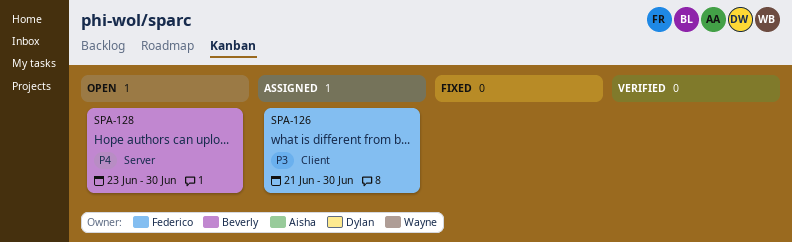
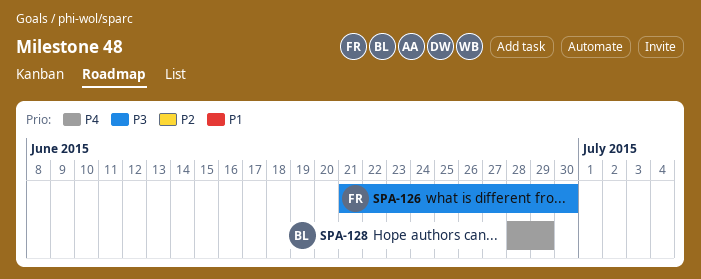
SPA-128, start: Jun 23 -> Jun 28
SPA-128, due: Jun 30 -> Jun 29

